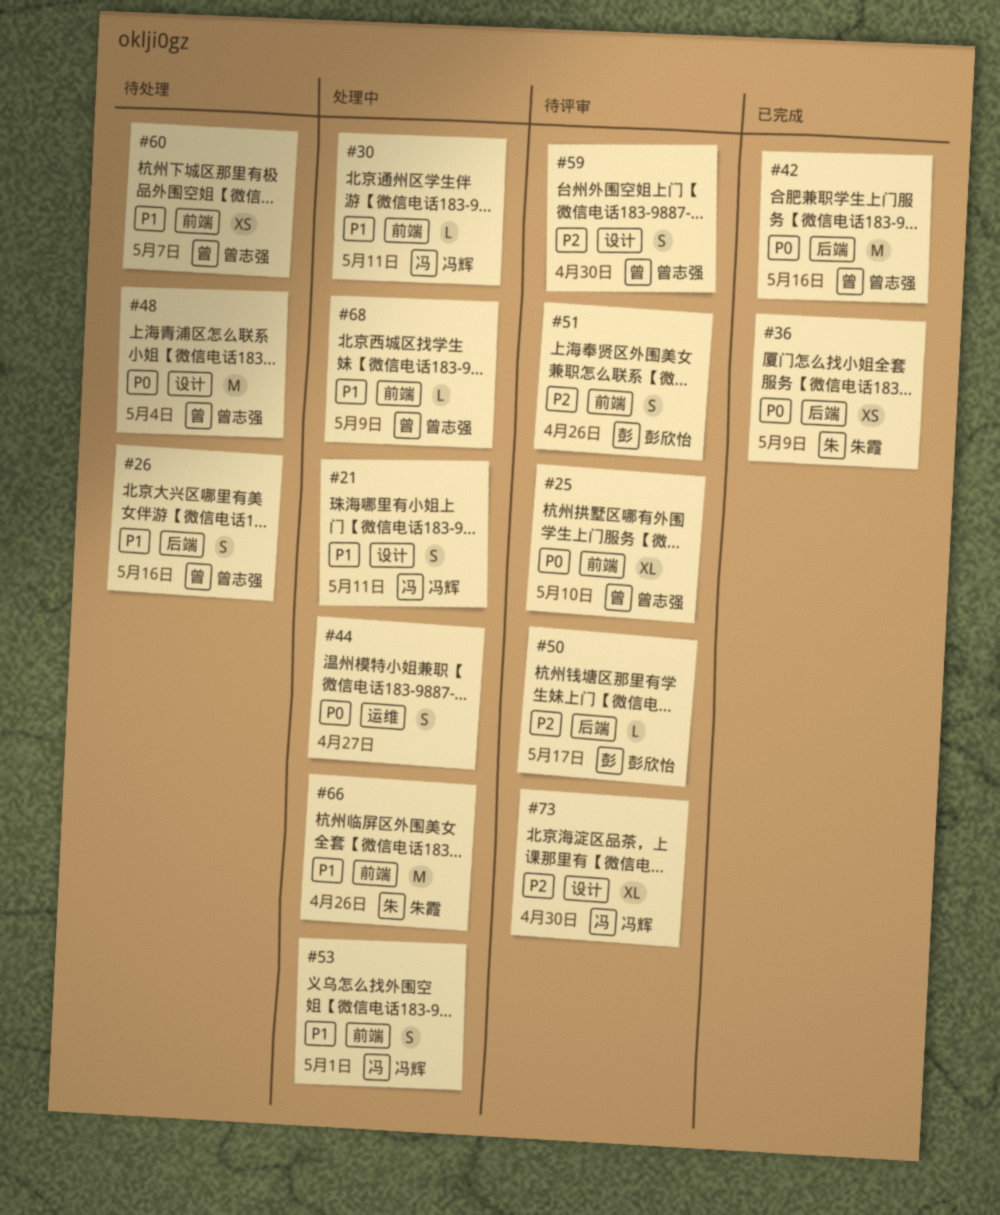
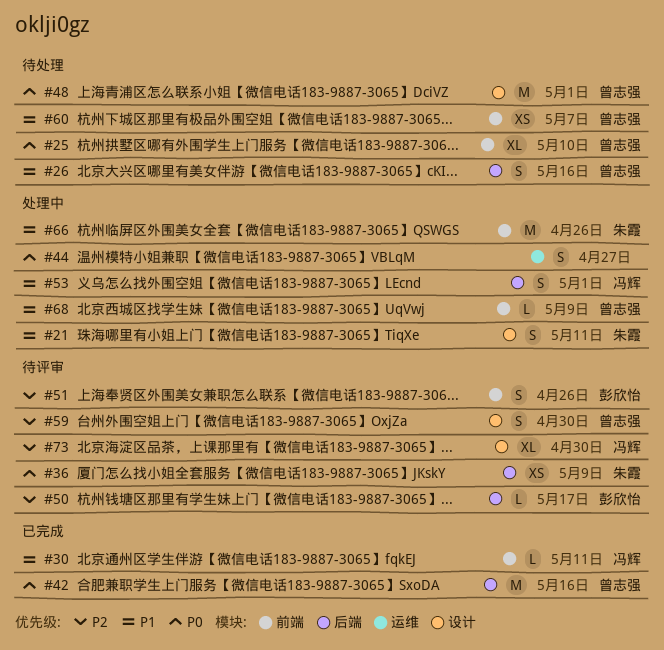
#21, owner: 冯辉 -> 朱霞
#25, status: 待评审 -> 待处理
#30, status: 处理中 -> 已完成
#36, status: 已完成 -> 待评审
#48, due: May 4 -> May 1
#53, label: 前端 -> 后端

